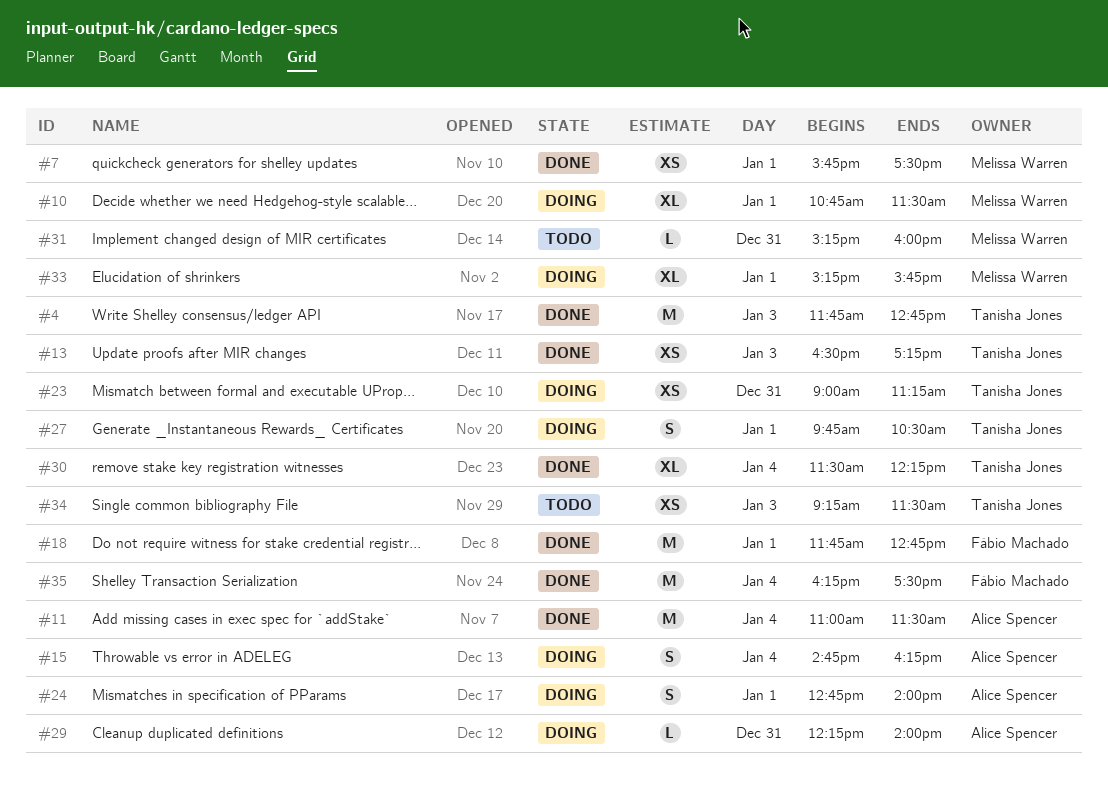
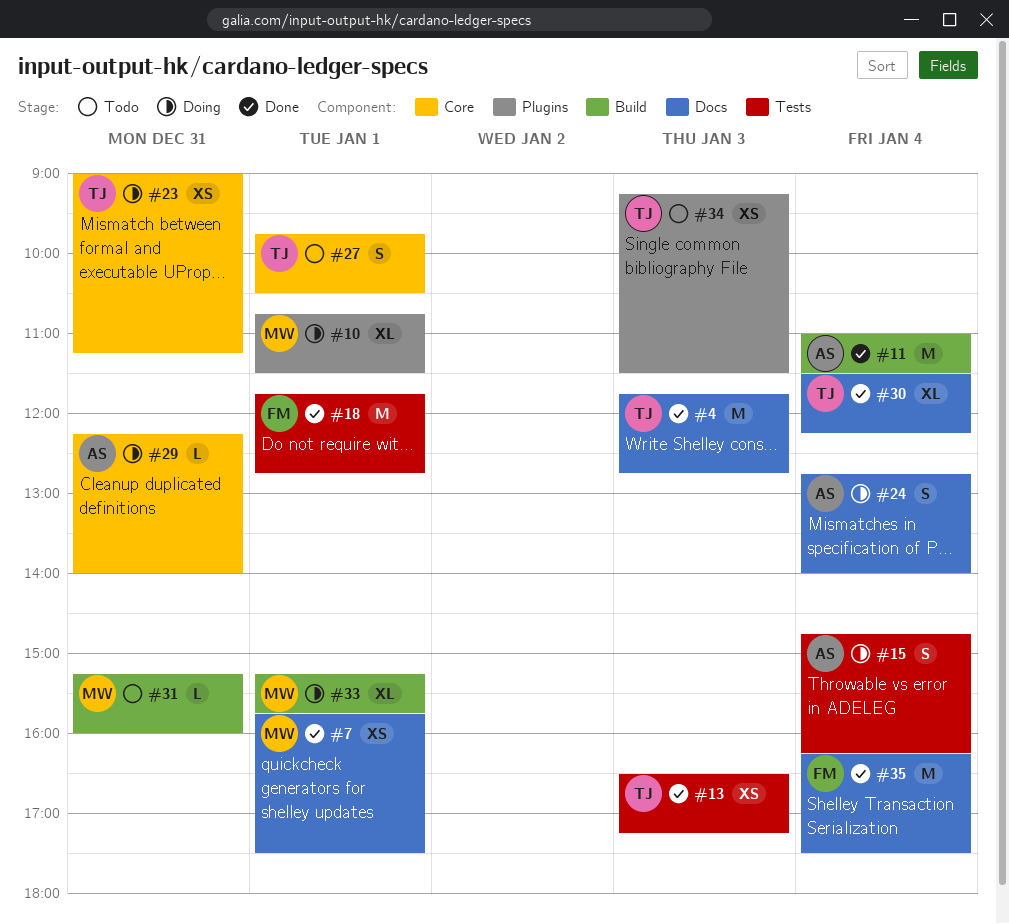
#24, day: Jan 1 -> Jan 4
#27, status: Doing -> Todo

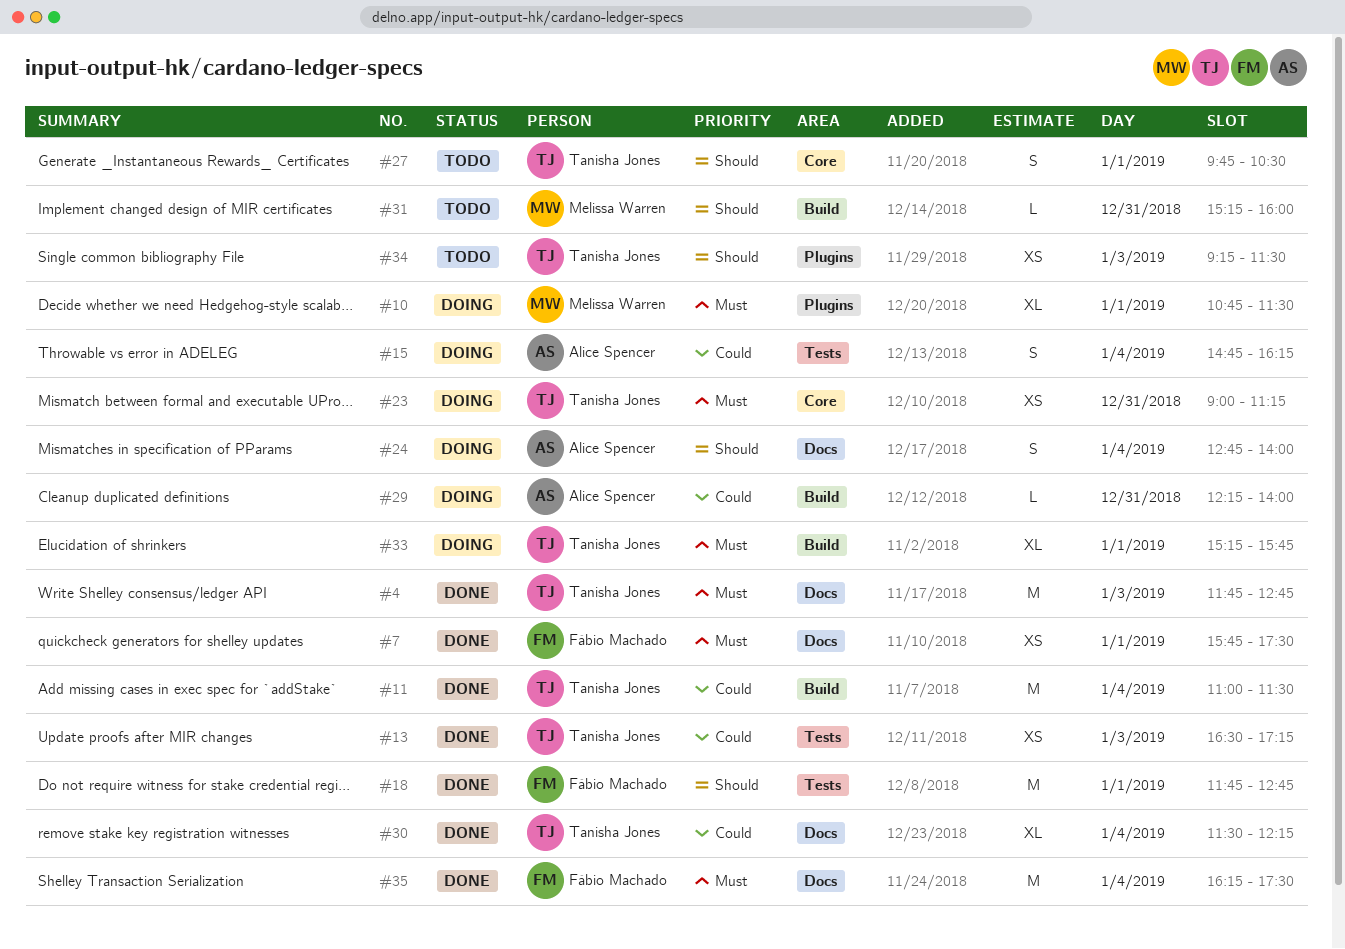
#7, owner: Melissa Warren -> Fábio Machado
#11, owner: Alice Spencer -> Tanisha Jones
#29, label: Core -> Build
#33, owner: Melissa Warren -> Tanisha Jones

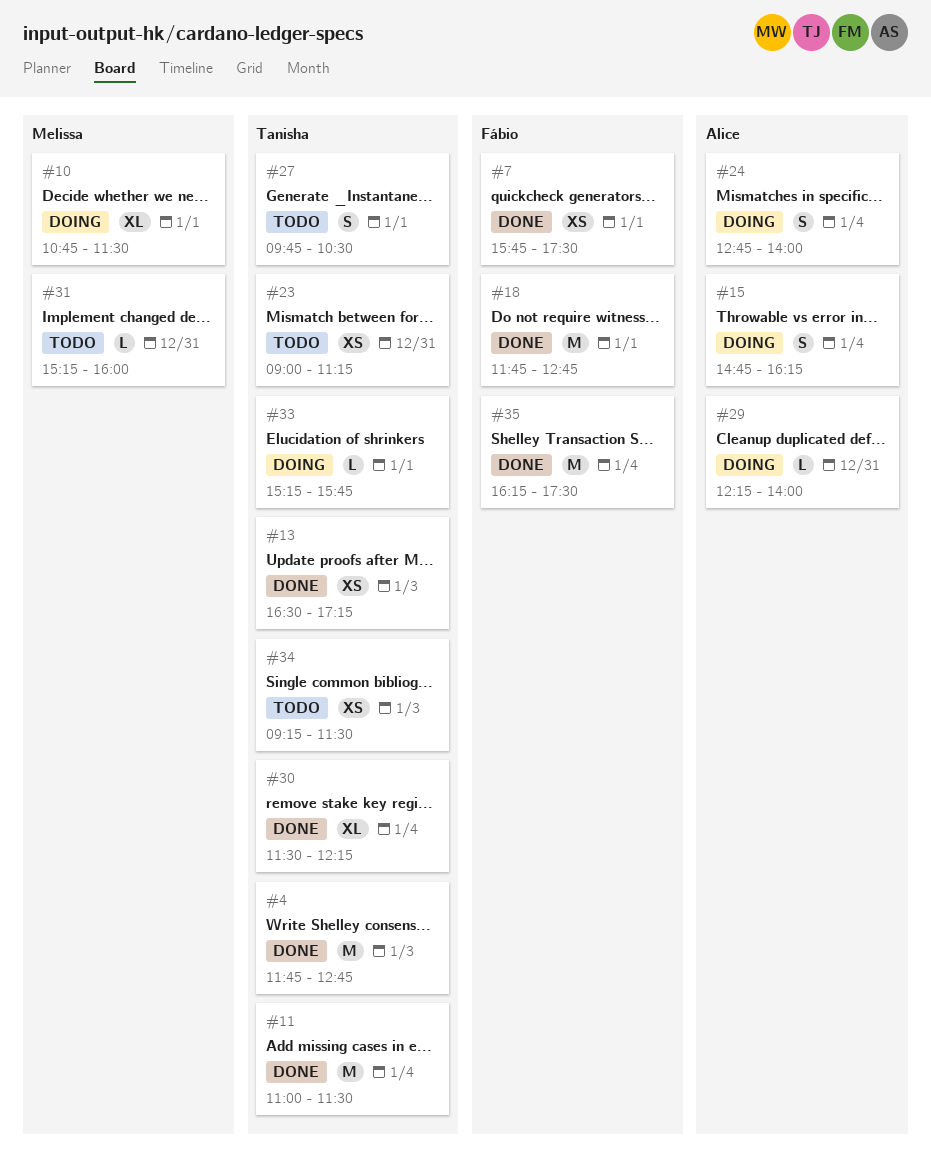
#23, status: Doing -> Todo
#33, estimate: XL -> L

